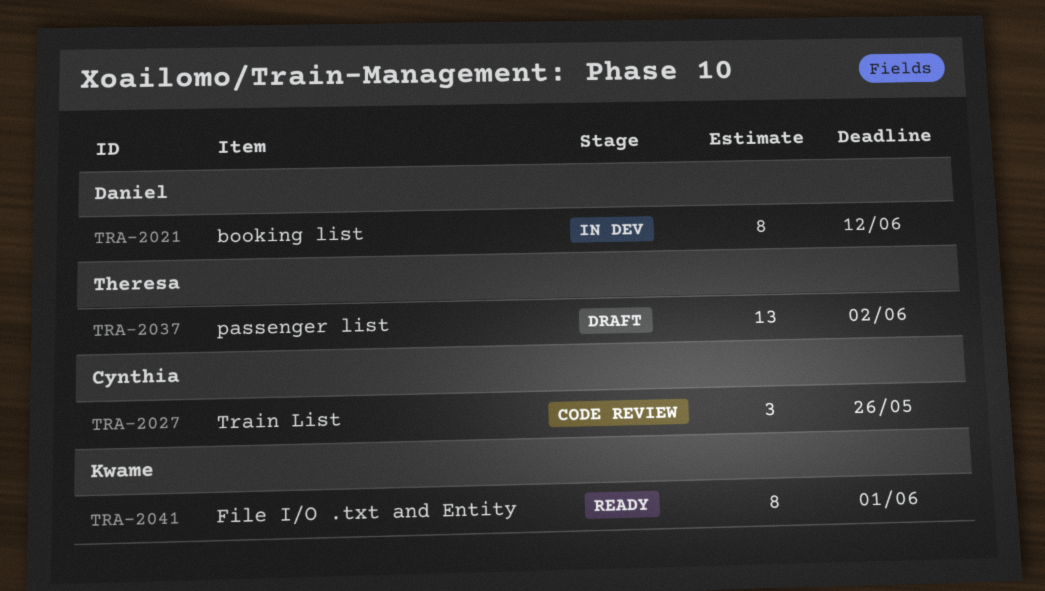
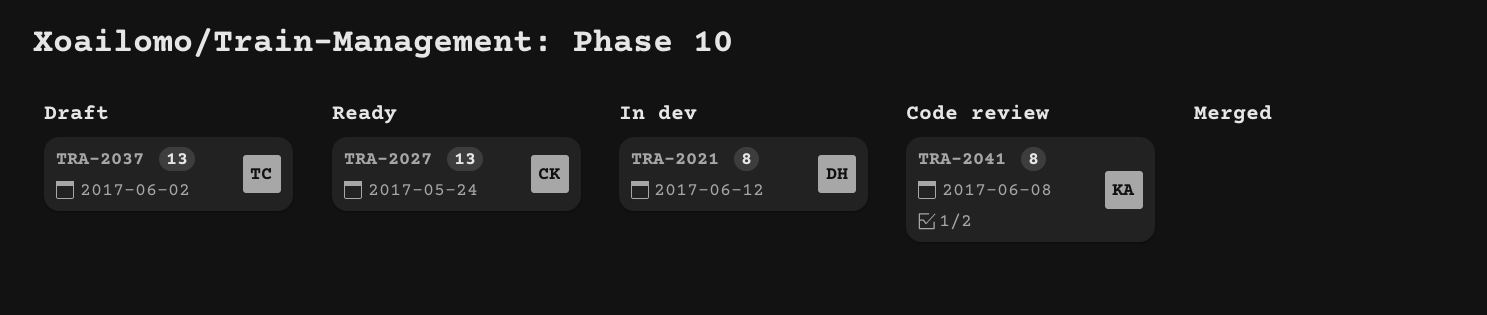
TRA-2027, status: Code review -> Ready
TRA-2027, estimate: 3 -> 13
TRA-2027, due: May 26 -> May 24
TRA-2041, status: Ready -> Code review
TRA-2041, due: Jun 1 -> Jun 8

